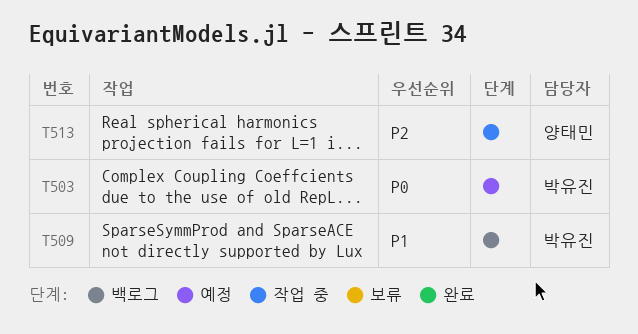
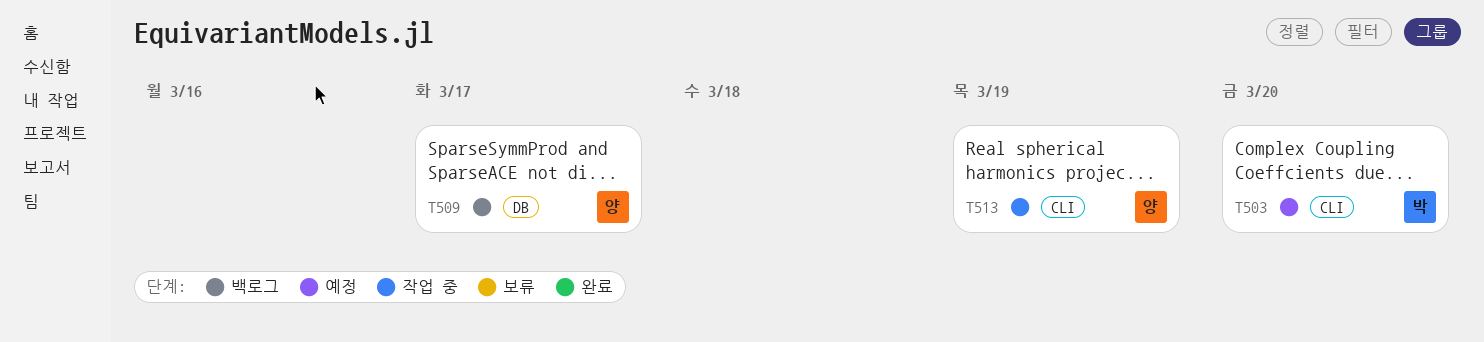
T509, owner: 박유진 -> 양태민

